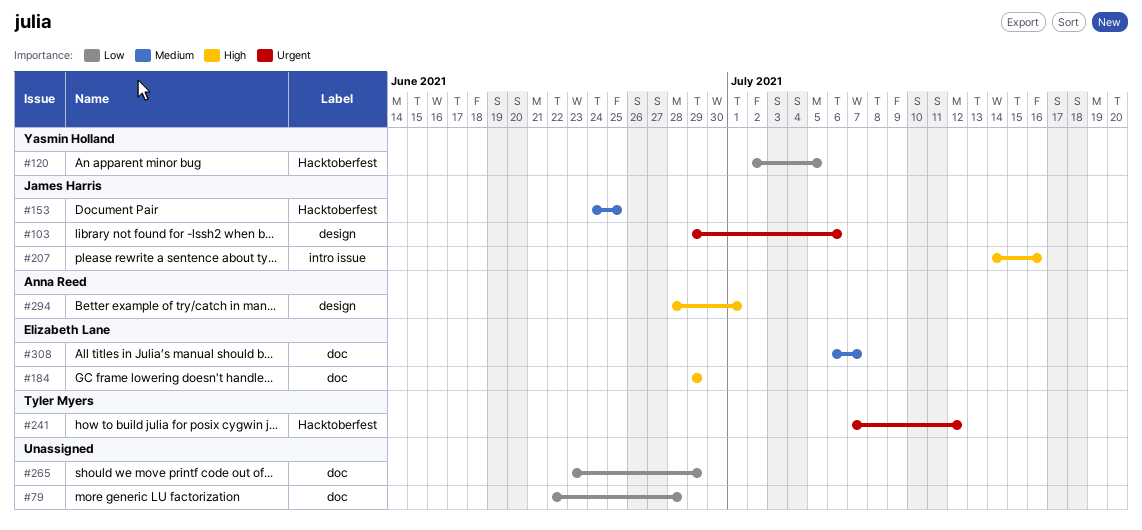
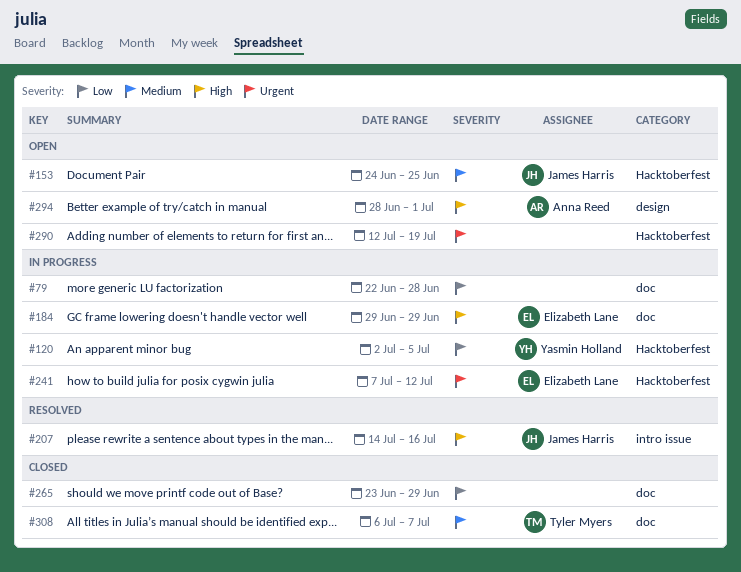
#103: present -> none
#241, owner: Tyler Myers -> Elizabeth Lane
#290: none -> present
#308, owner: Elizabeth Lane -> Tyler Myers

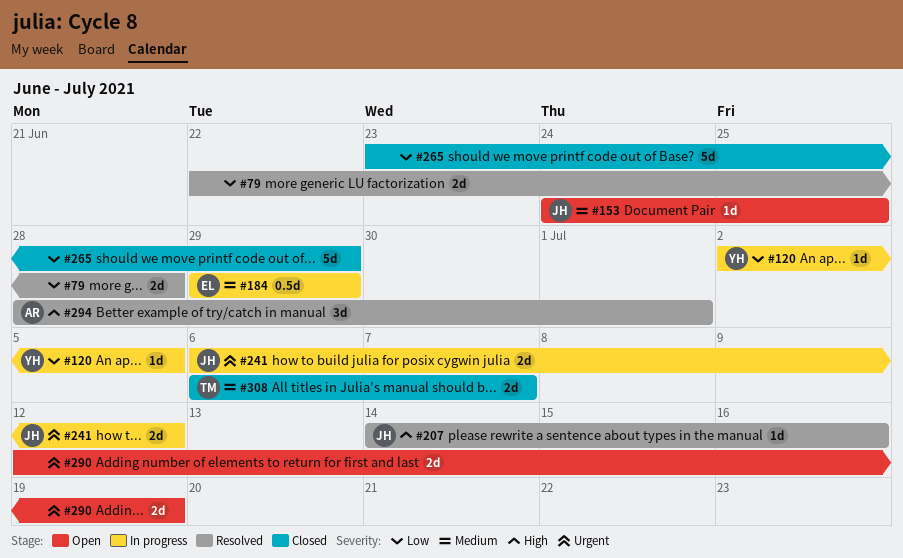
#79, status: In progress -> Resolved
#184, priority: High -> Medium
#241, owner: Elizabeth Lane -> James Harris
#241, start: Jul 7 -> Jul 6
#294, status: Open -> Resolved

